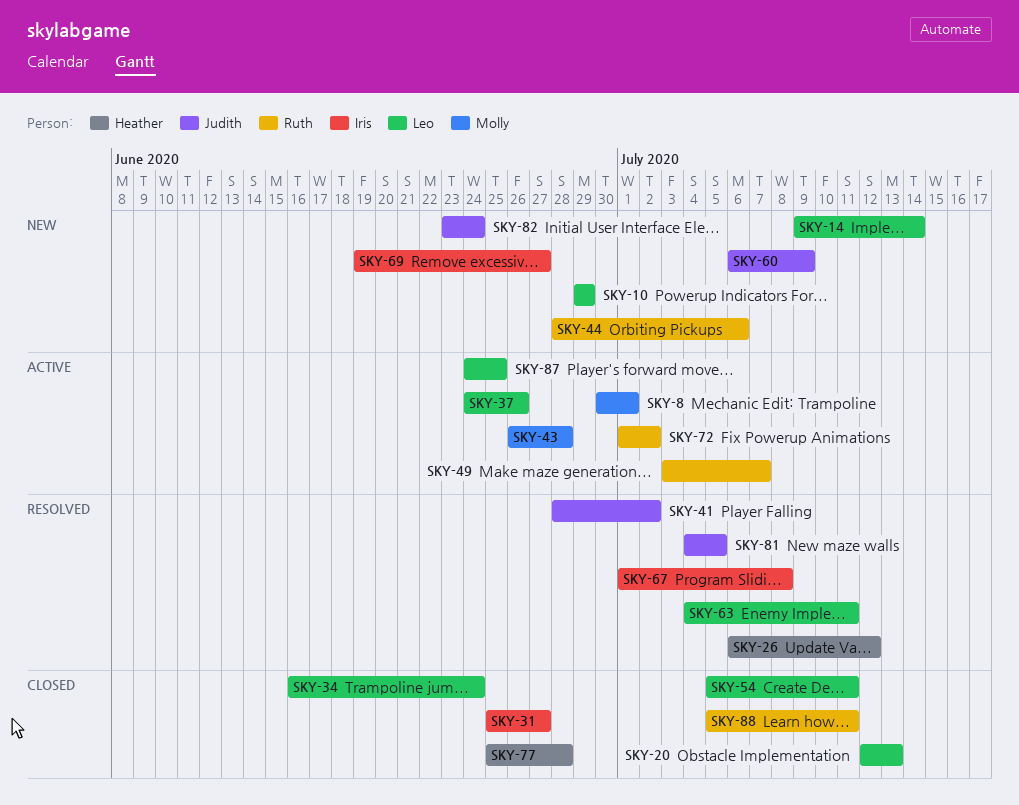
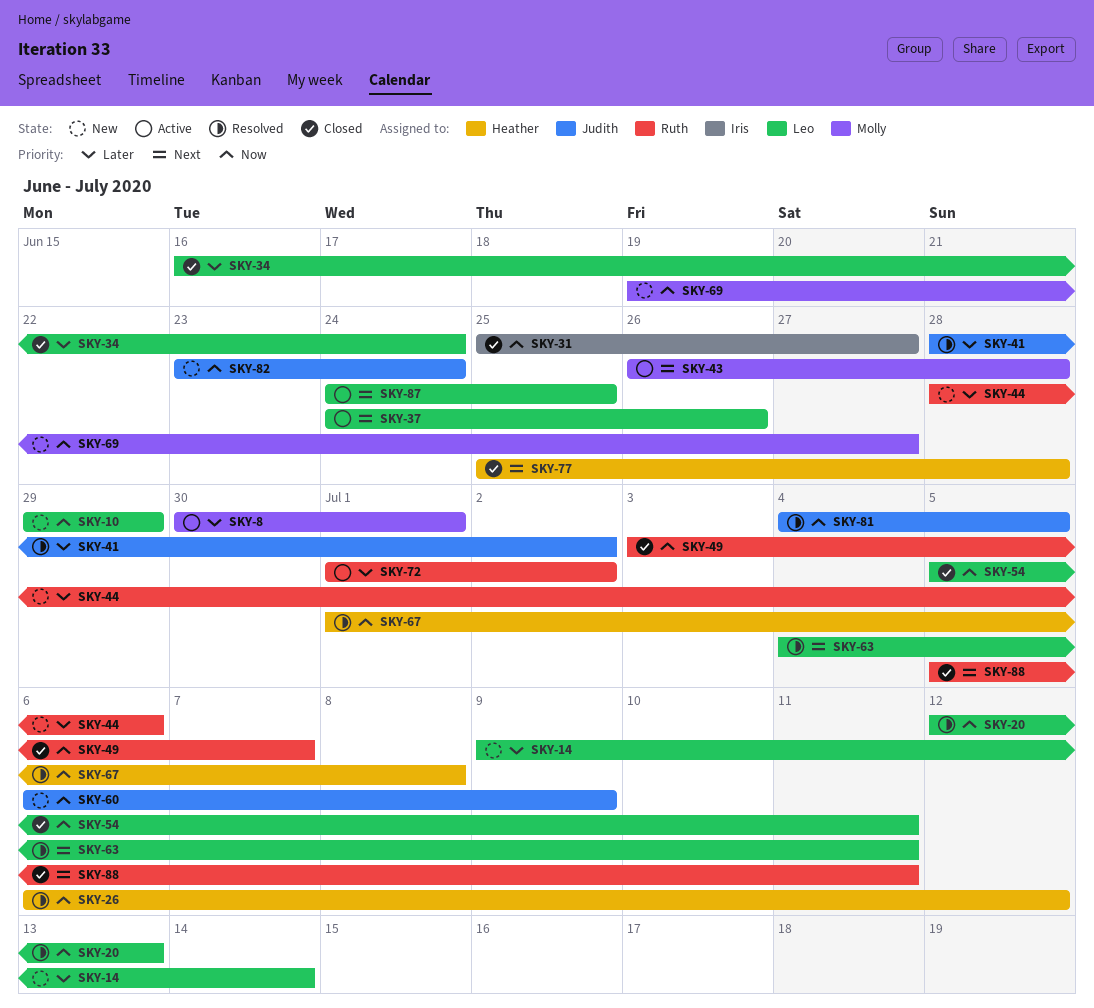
SKY-20, status: Closed -> Resolved
SKY-49, status: Active -> Closed
SKY-67, owner: Iris -> Heather
SKY-69, owner: Iris -> Molly

